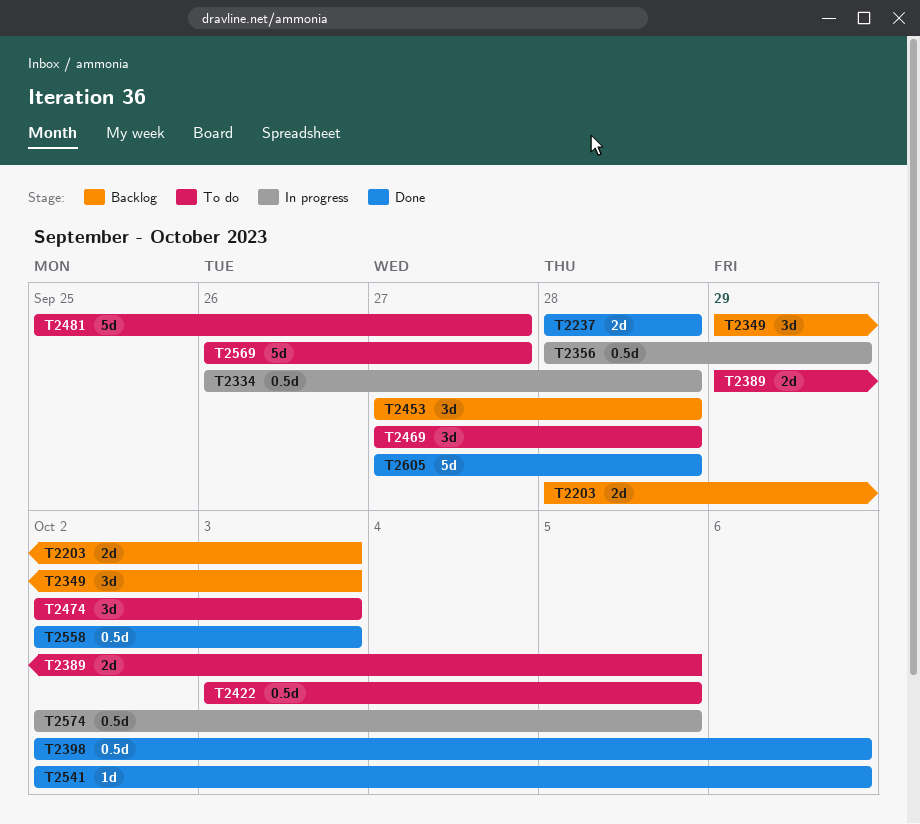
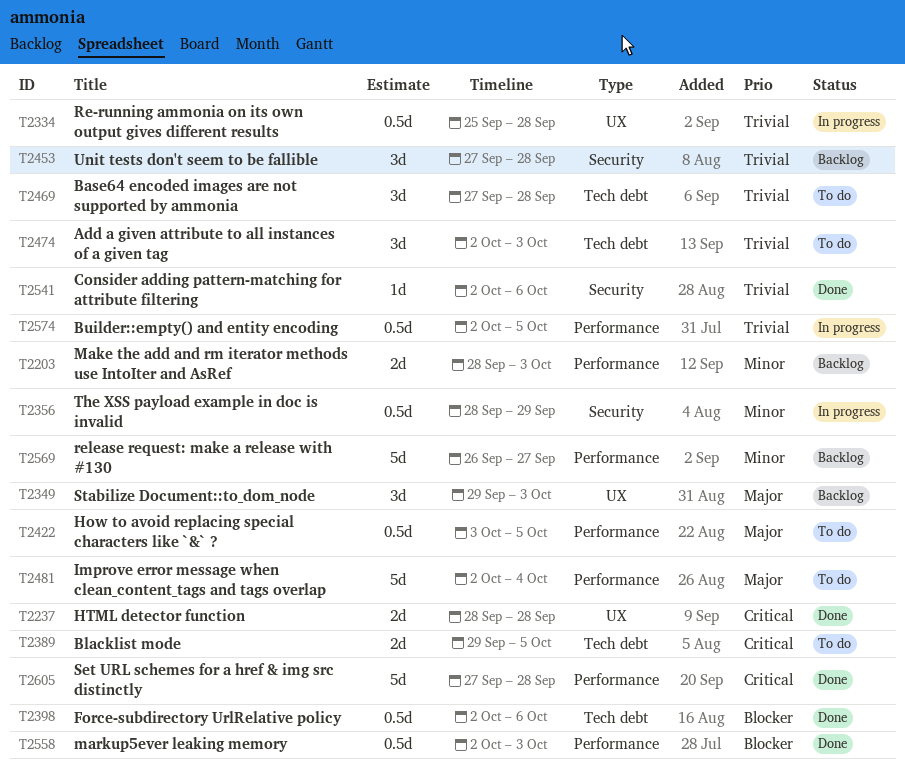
T2334, start: Sep 26 -> Sep 25
T2481, start: Sep 25 -> Oct 2
T2481, due: Sep 27 -> Oct 4
T2569, status: To do -> Backlog

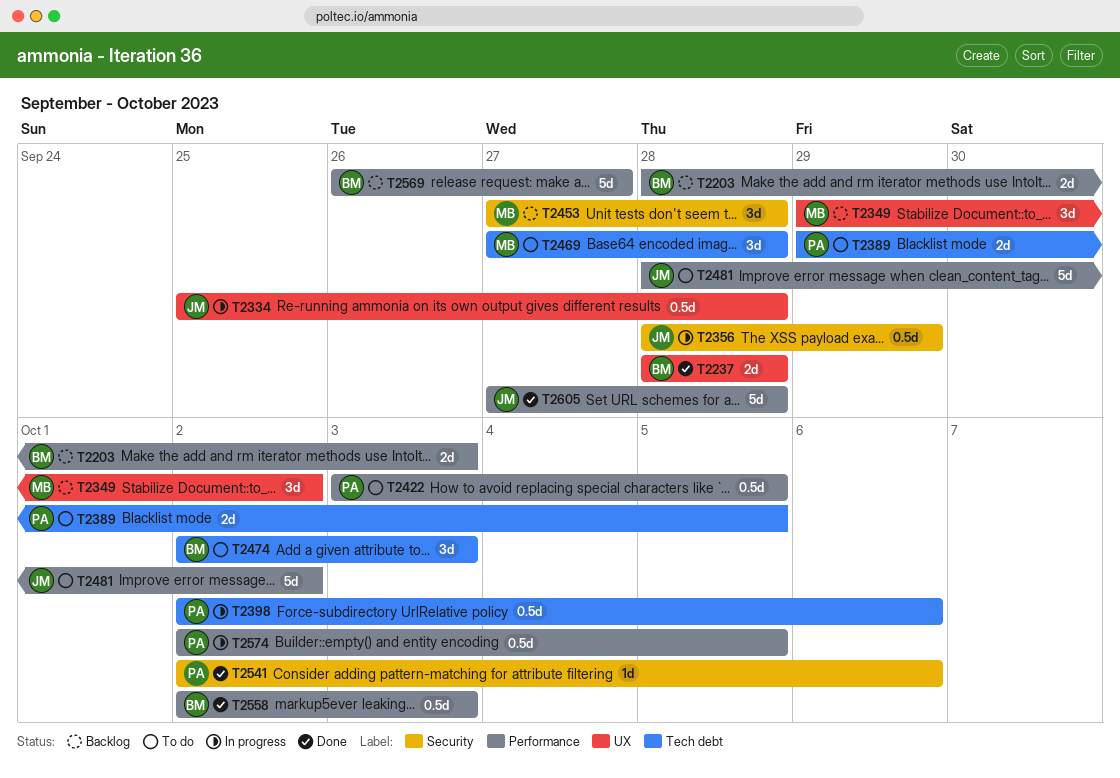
T2349, due: Oct 3 -> Oct 2
T2398, status: Done -> In progress
T2481, start: Oct 2 -> Sep 28
T2481, due: Oct 4 -> Oct 2

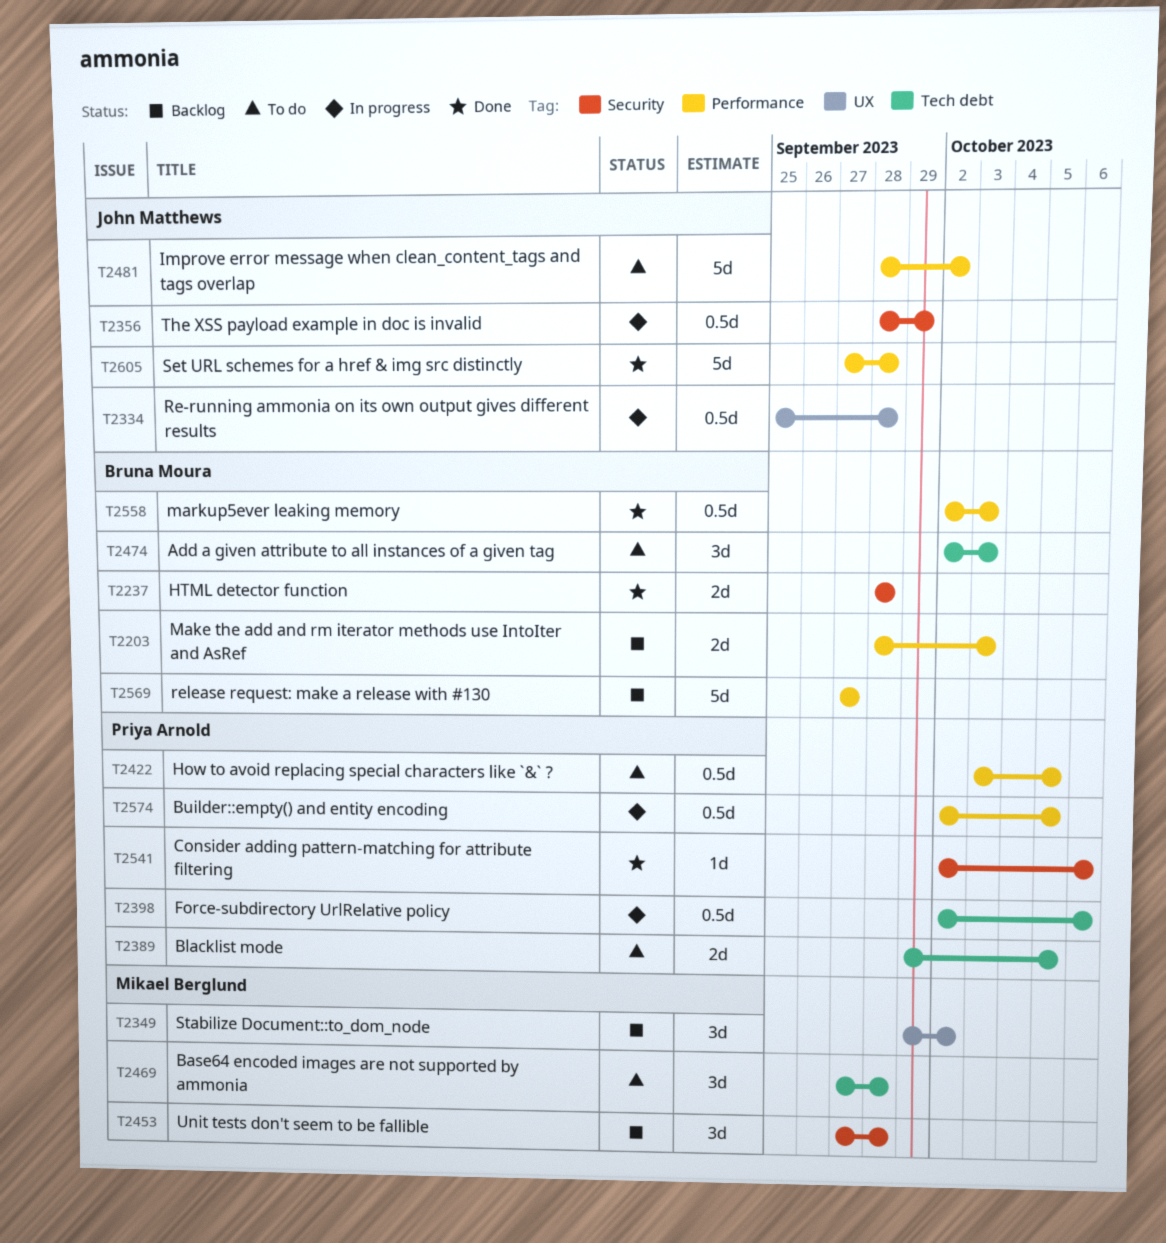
T2237, label: UX -> Security
T2569, start: Sep 26 -> Sep 27

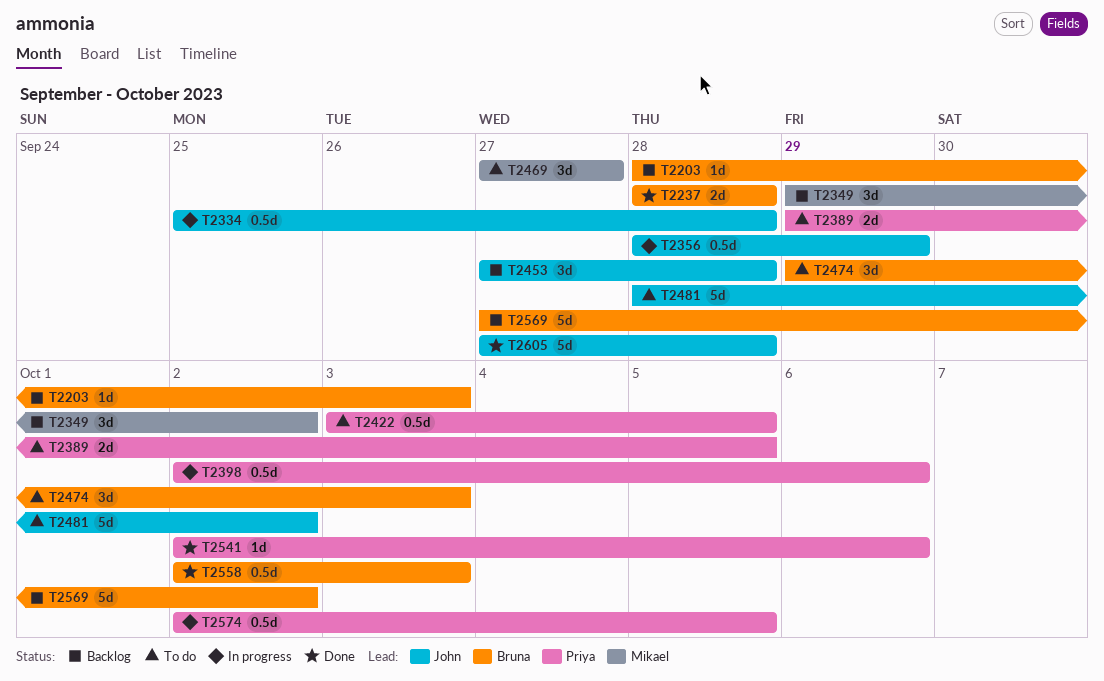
T2203, estimate: 2d -> 1d
T2453, owner: Mikael Berglund -> John Matthews
T2469, due: Sep 28 -> Sep 27
T2474, start: Oct 2 -> Sep 29
T2569, due: Sep 27 -> Oct 2

